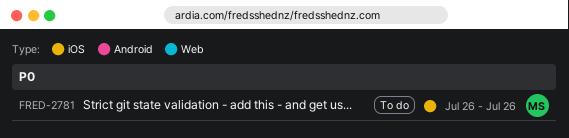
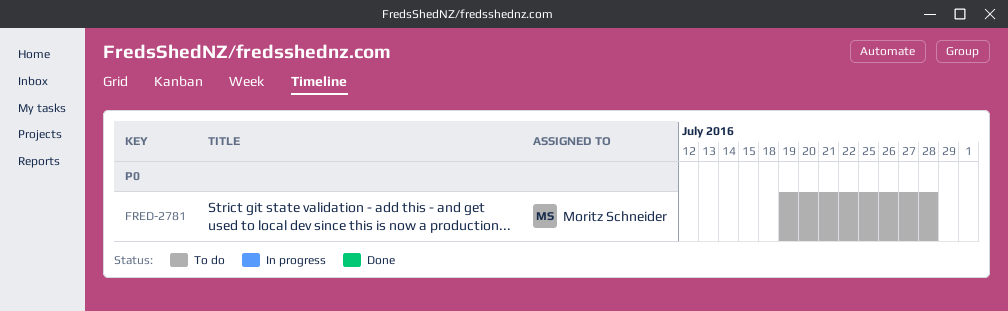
FRED-2781, start: Jul 26 -> Jul 19
FRED-2781, due: Jul 26 -> Jul 28

